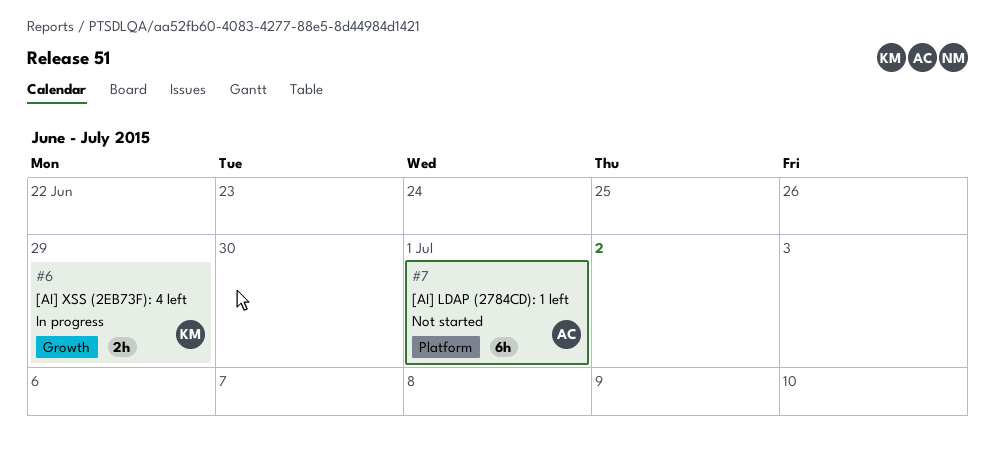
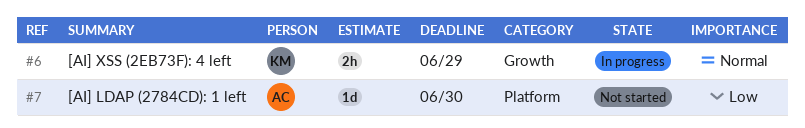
#7, estimate: 6h -> 1d
#7, due: Jul 1 -> Jun 30

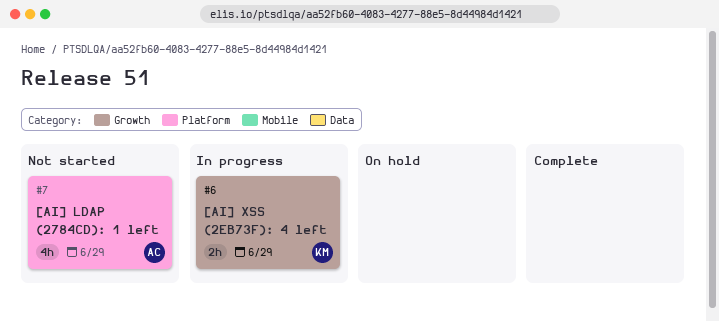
#7, estimate: 1d -> 4h
#7, due: Jun 30 -> Jun 29

